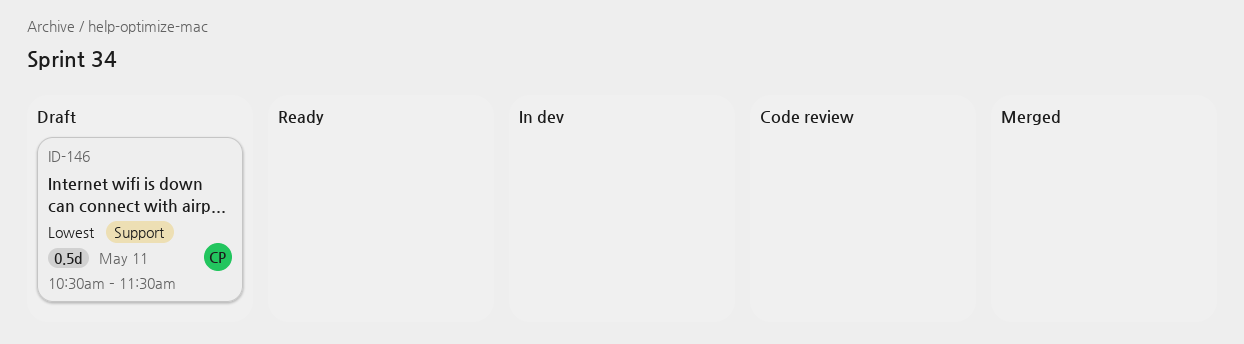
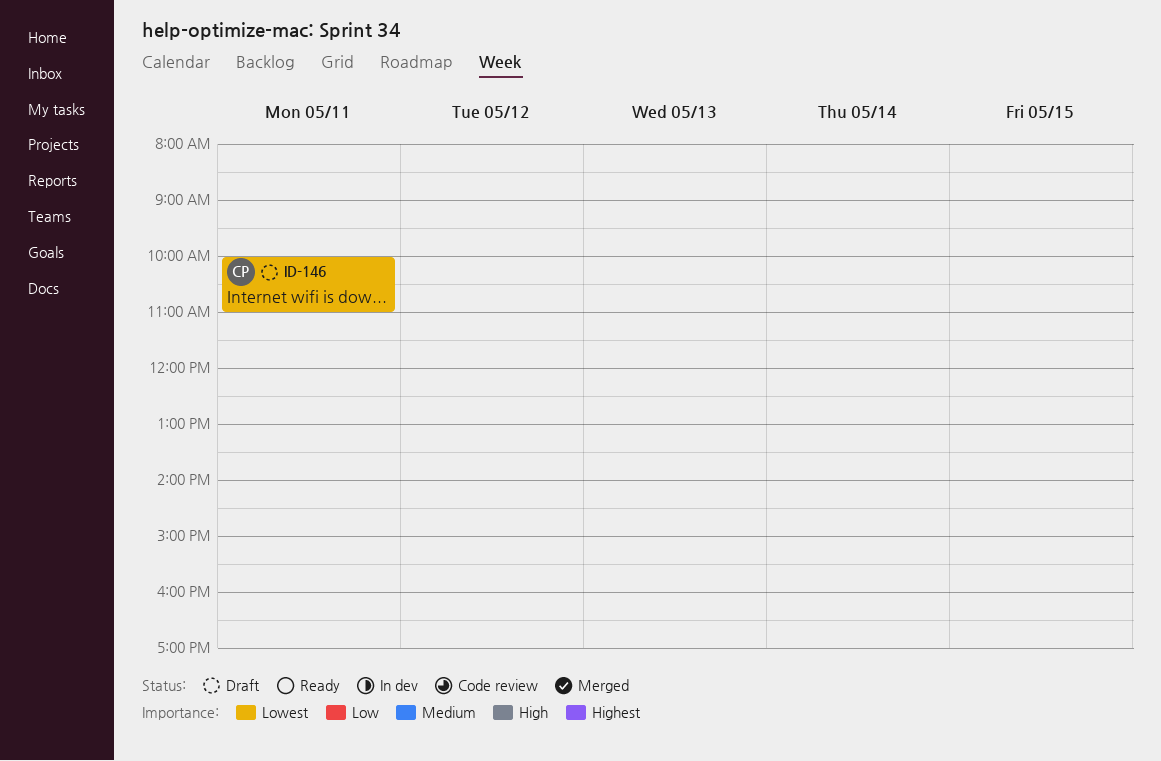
ID-146, begins: 10:30 -> 10:00
ID-146, ends: 11:30 -> 11:00

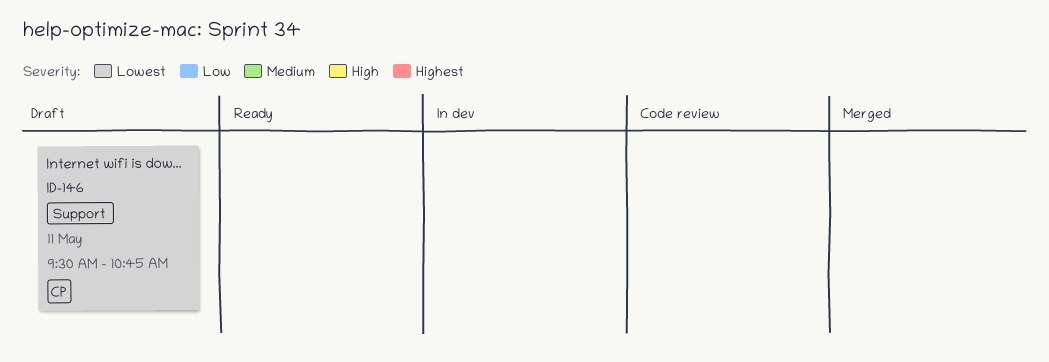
ID-146, begins: 10:00 -> 09:30
ID-146, ends: 11:00 -> 10:45

